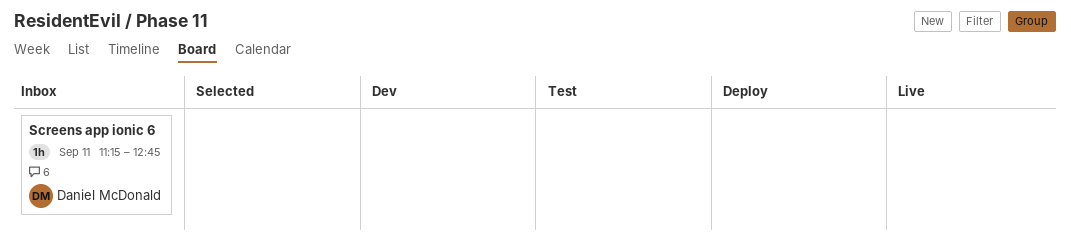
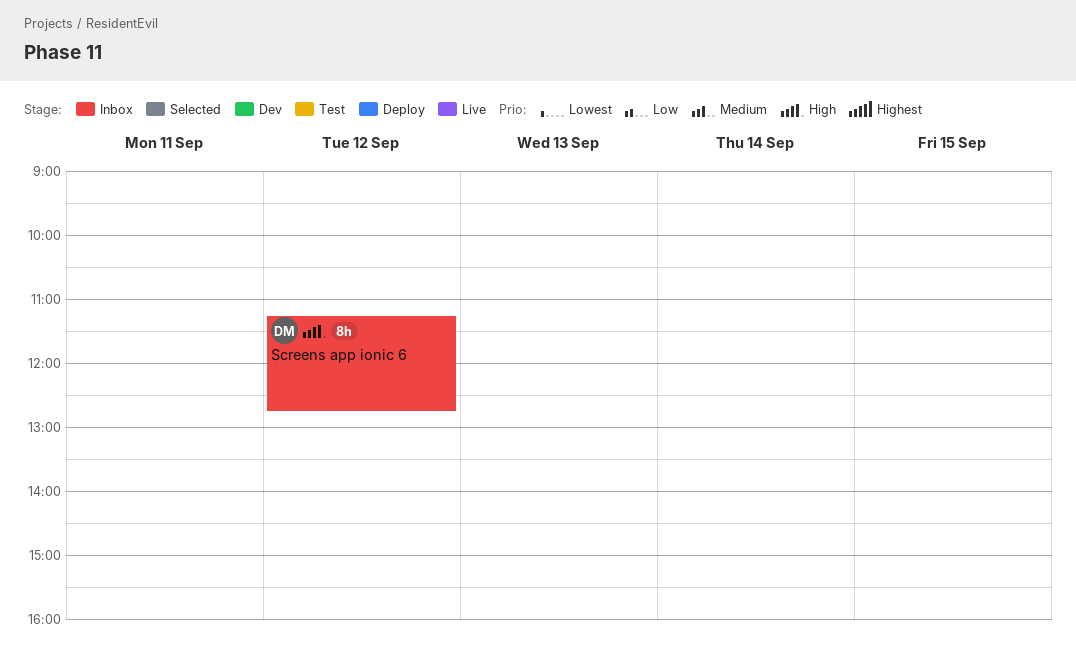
Screens app ionic 6, estimate: 1h -> 8h
Screens app ionic 6, day: Sep 11 -> Sep 12

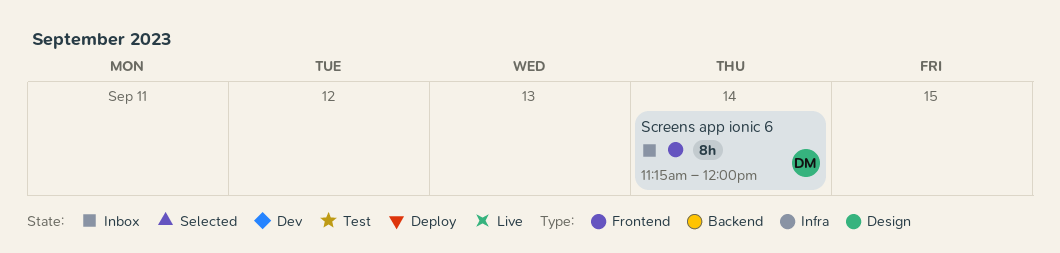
Screens app ionic 6, day: Sep 12 -> Sep 14
Screens app ionic 6, ends: 12:45 -> 12:00

